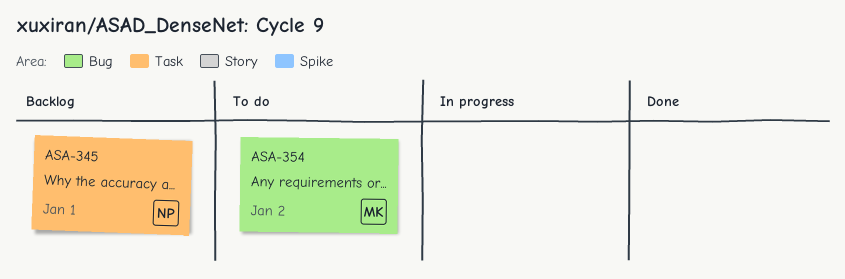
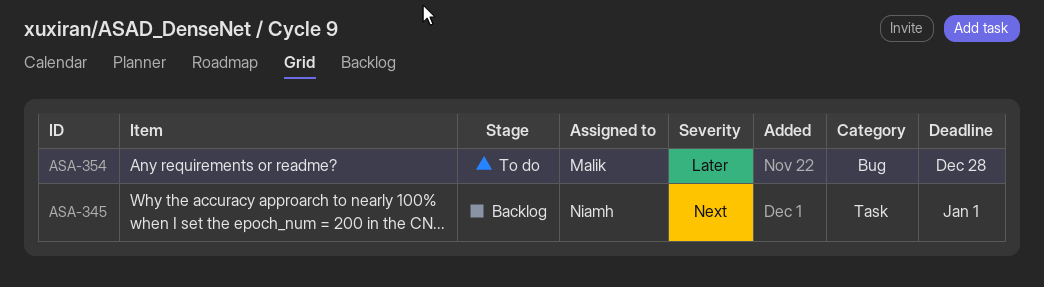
ASA-354, due: Jan 2 -> Dec 28

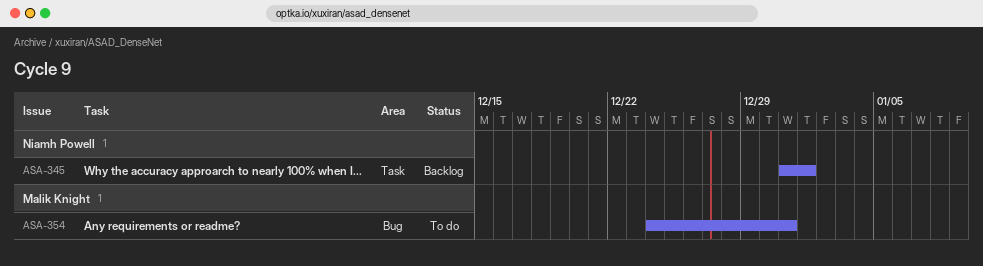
ASA-354, due: Dec 28 -> Dec 31

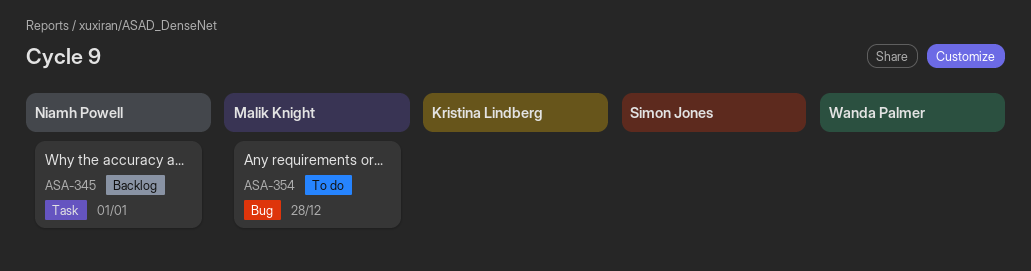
ASA-354, due: Dec 31 -> Dec 28

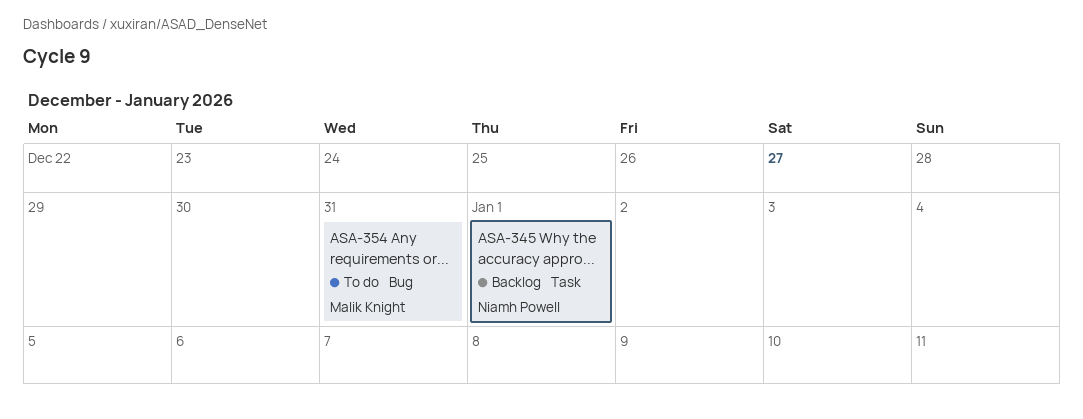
ASA-354, due: Dec 28 -> Dec 31

